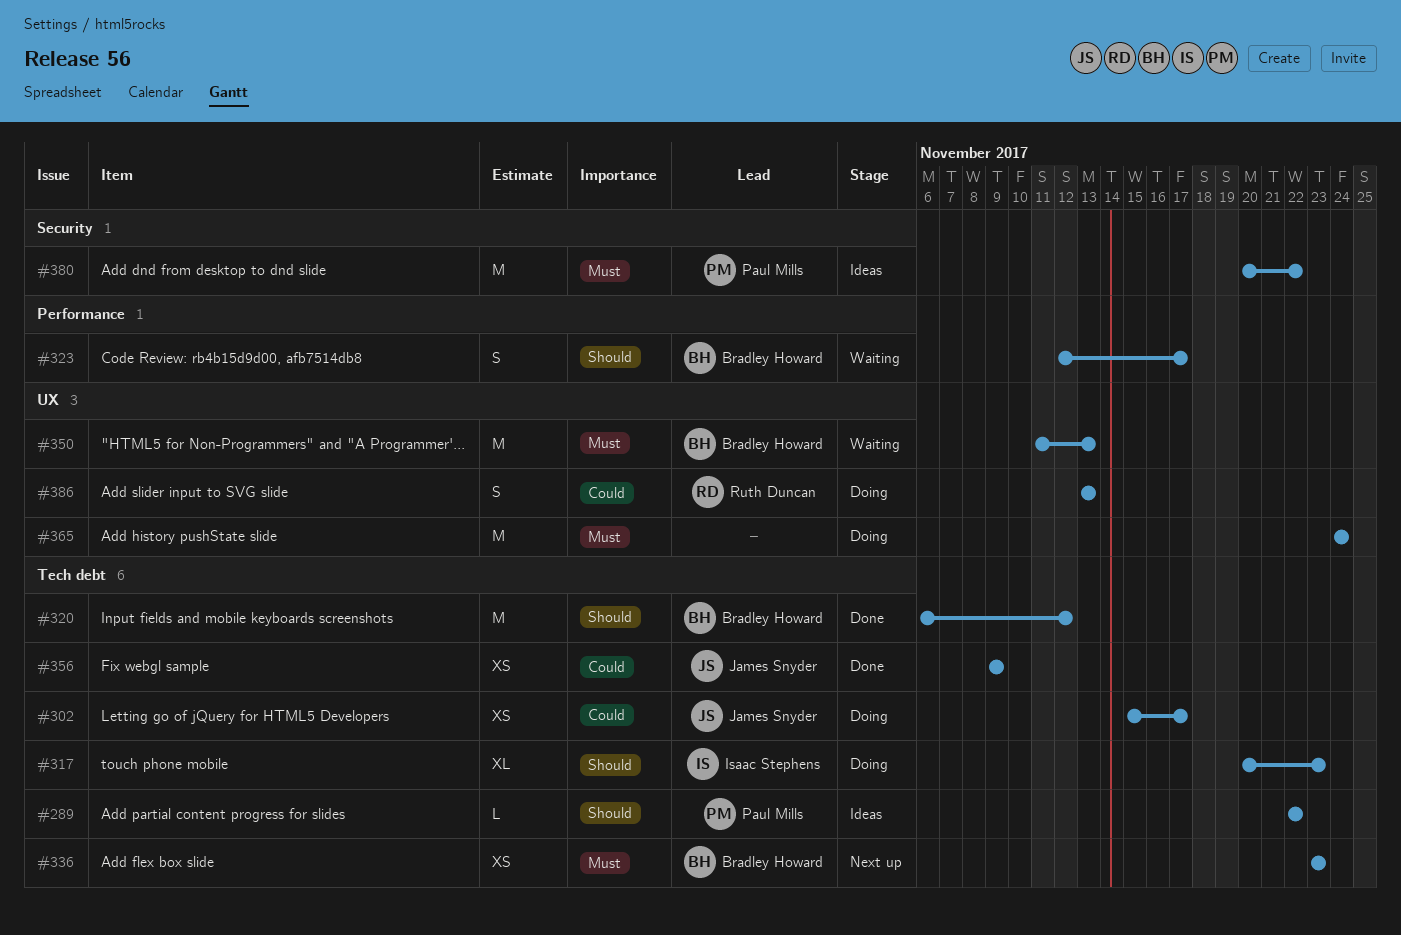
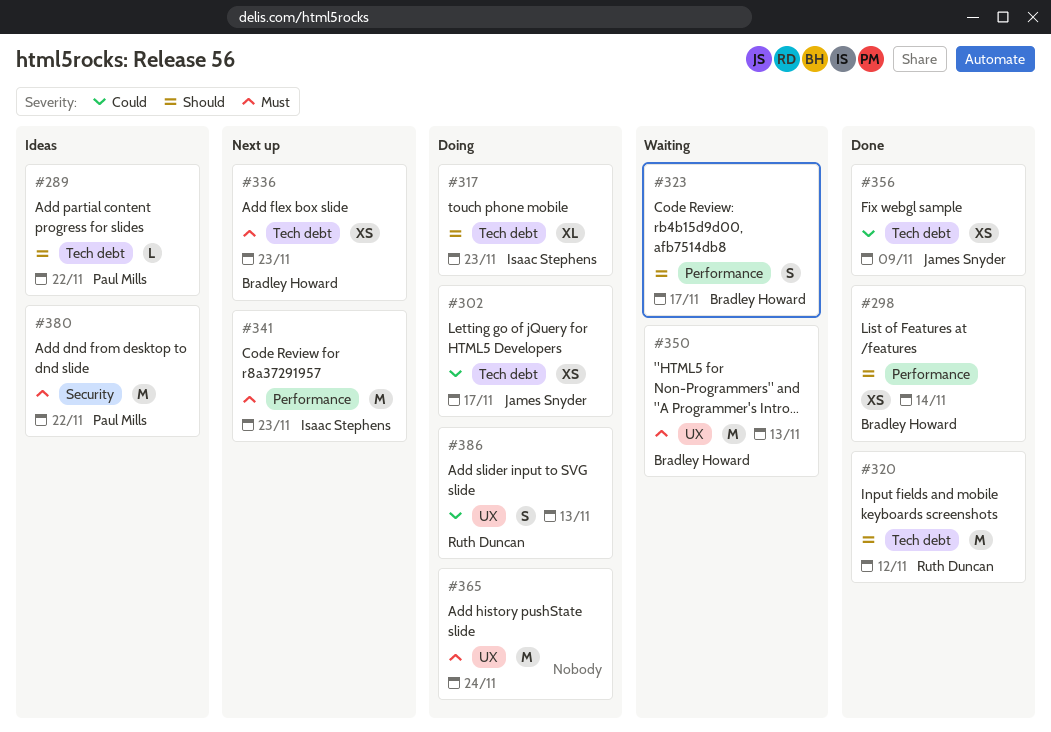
#298: none -> present
#320, owner: Bradley Howard -> Ruth Duncan
#341: none -> present

